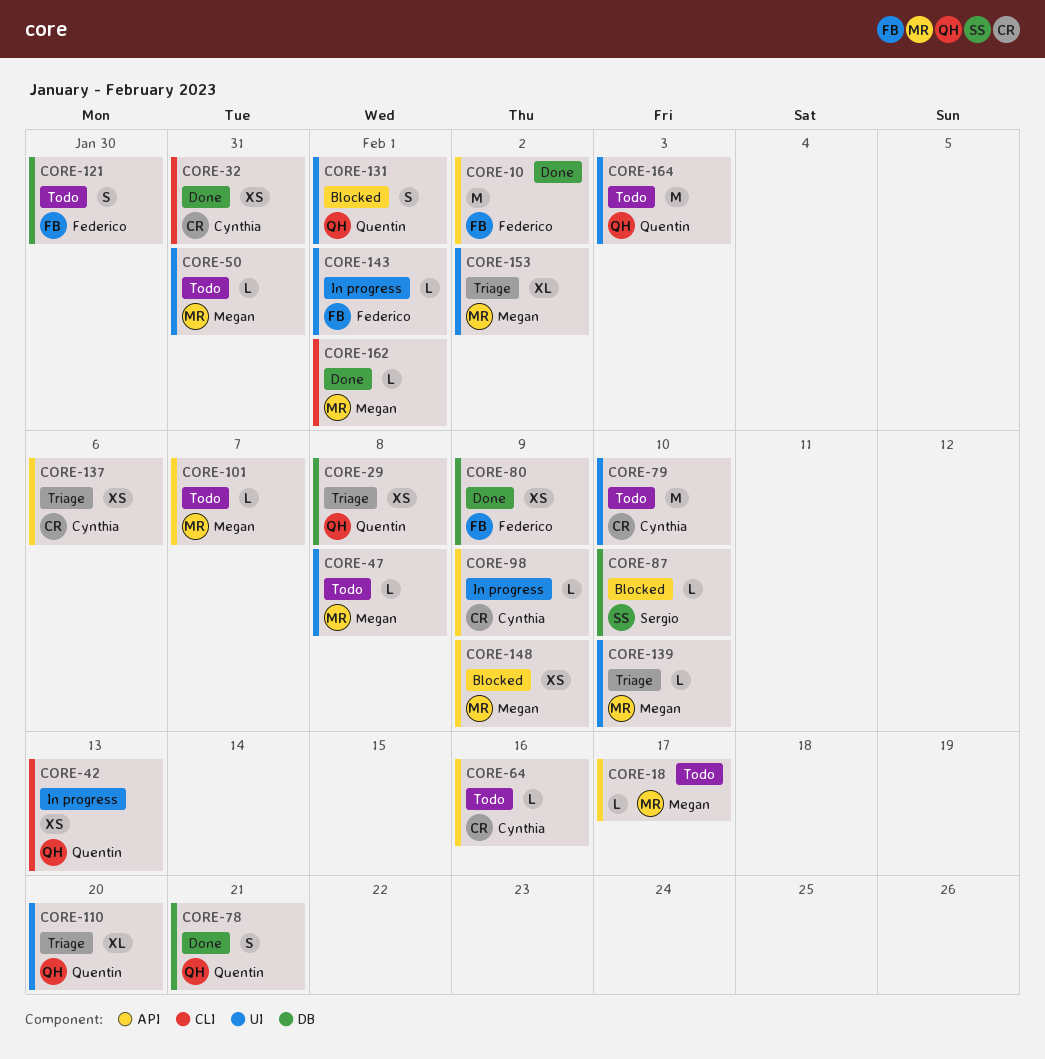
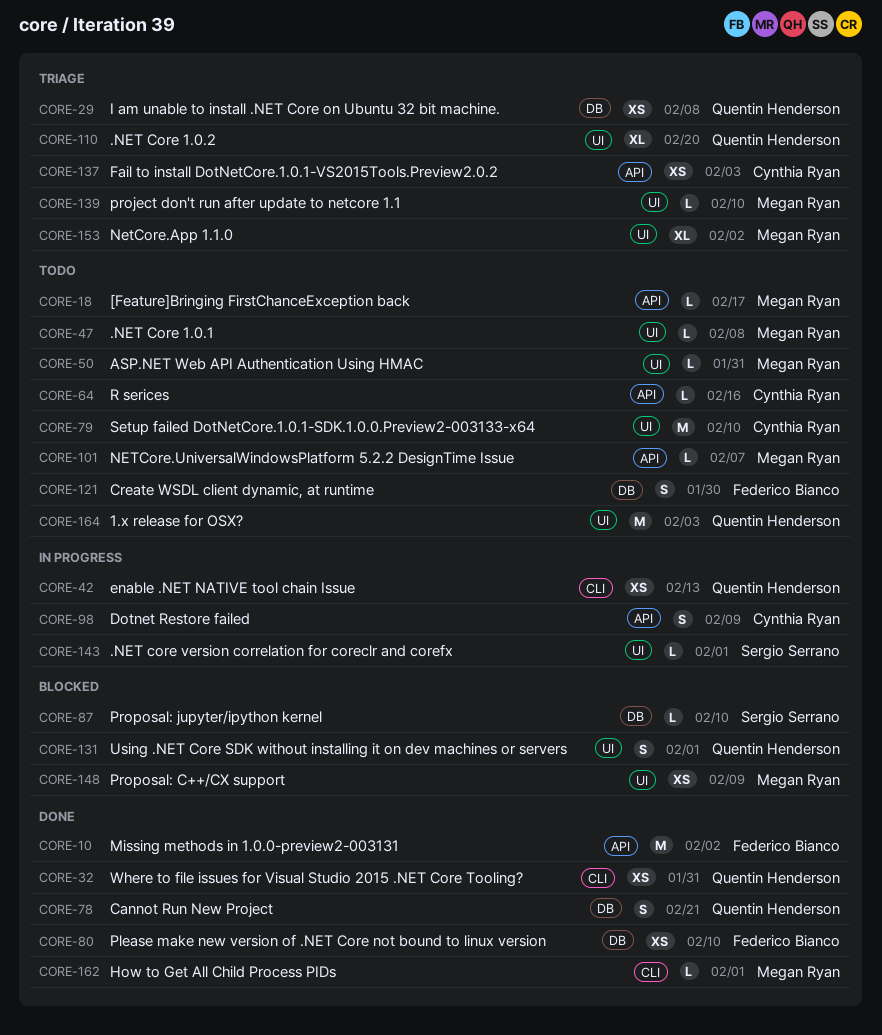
CORE-32, owner: Cynthia Ryan -> Quentin Henderson
CORE-80, due: Feb 9 -> Feb 10
CORE-98, estimate: L -> S
CORE-137, due: Feb 6 -> Feb 3
CORE-143, owner: Federico Bianco -> Sergio Serrano
CORE-148, label: API -> UI

